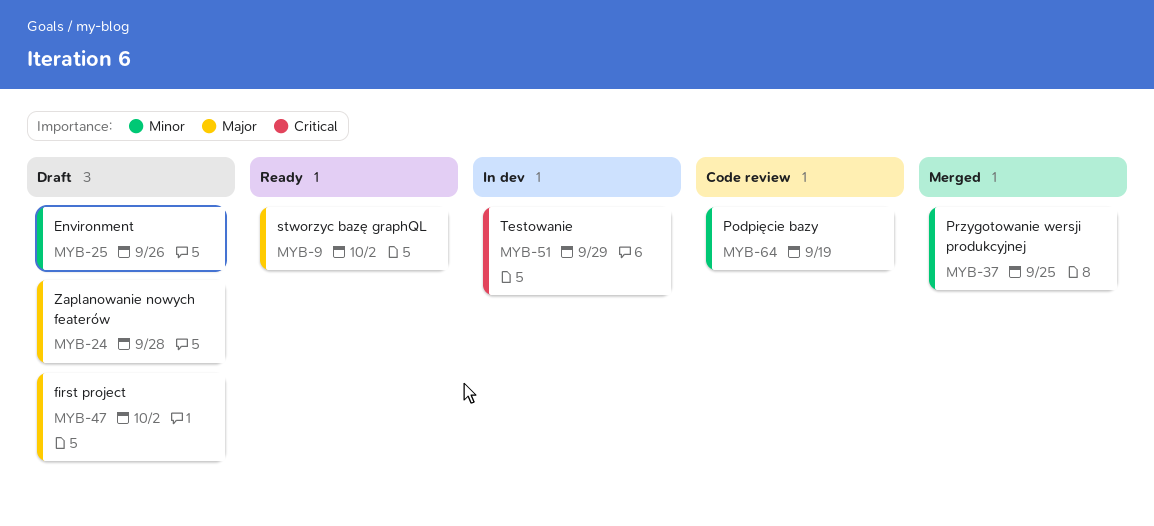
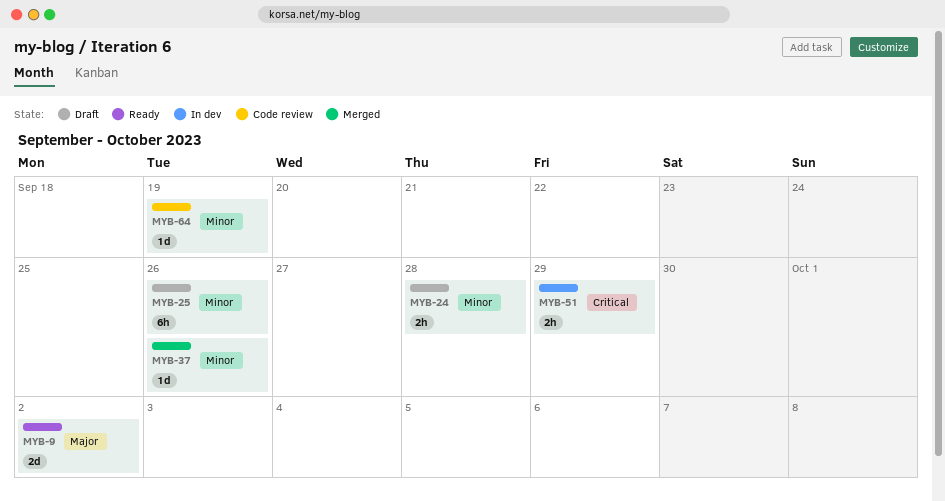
MYB-24, priority: Major -> Minor
MYB-37, due: Sep 25 -> Sep 26
MYB-47: present -> none

